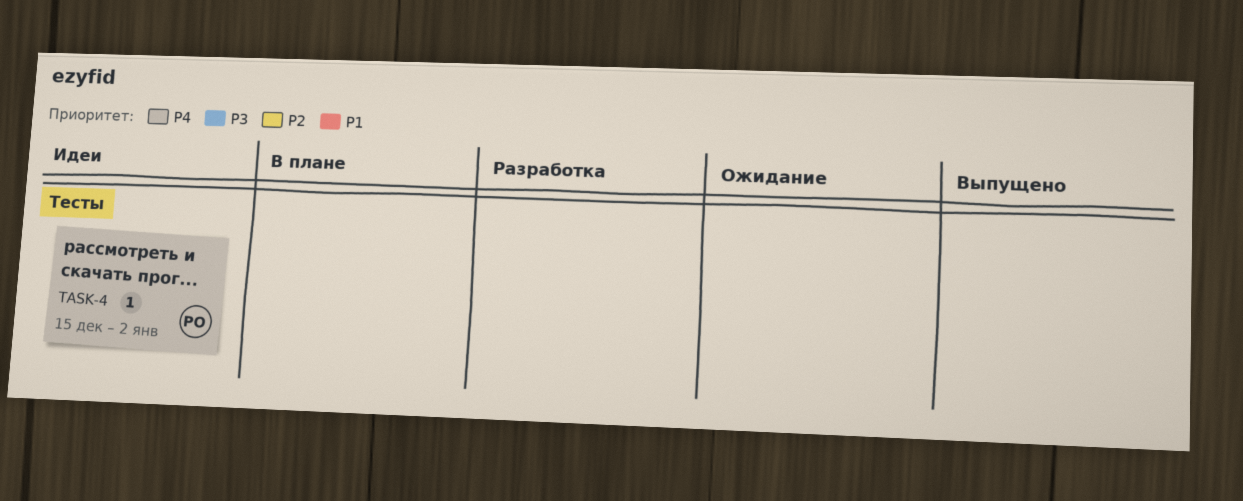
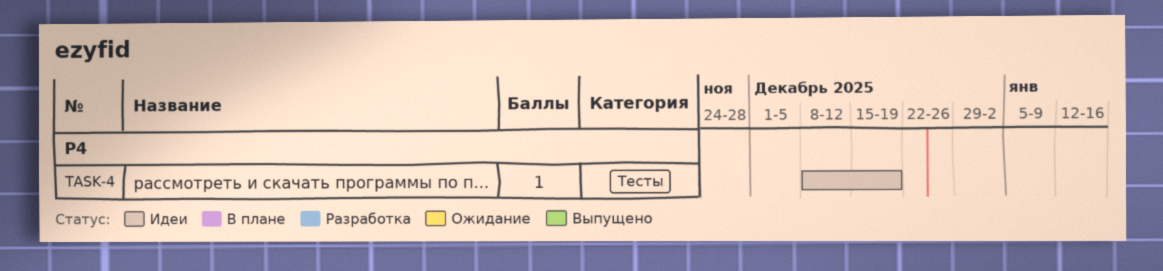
TASK-4, start: Dec 15 -> Dec 8
TASK-4, due: Jan 2 -> Dec 19

